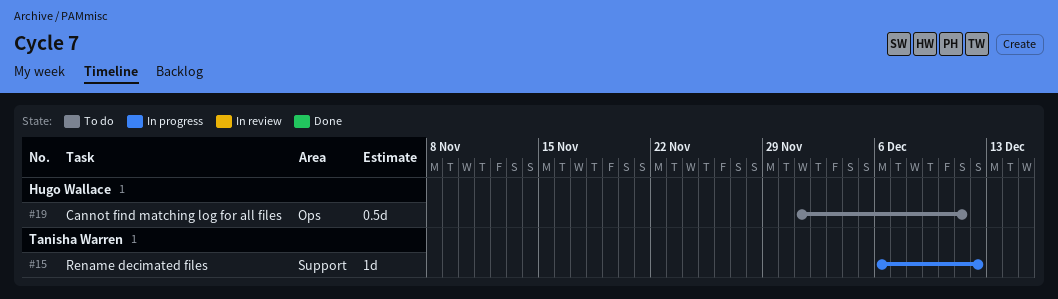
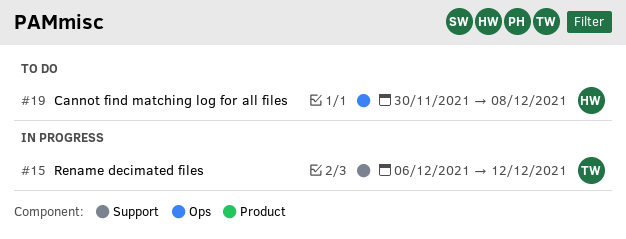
#19, start: Dec 1 -> Nov 30
#19, due: Dec 11 -> Dec 8

